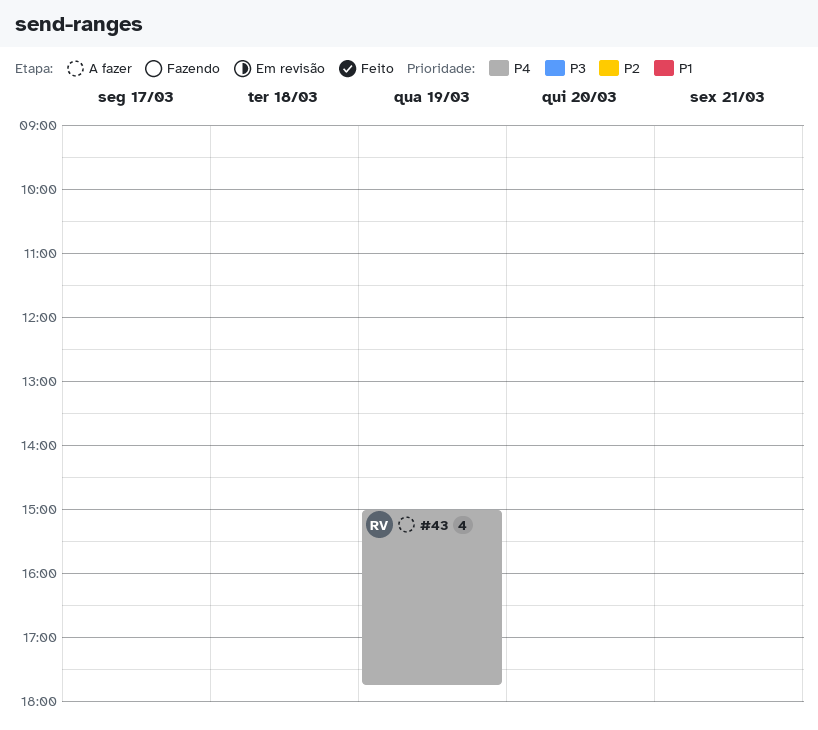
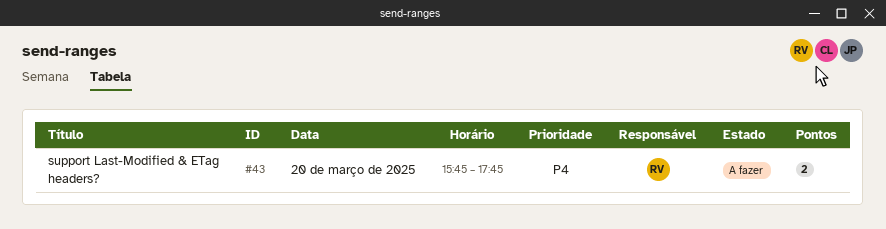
#43, estimate: 4 -> 2
#43, day: Mar 19 -> Mar 20
#43, begins: 15:00 -> 15:45

